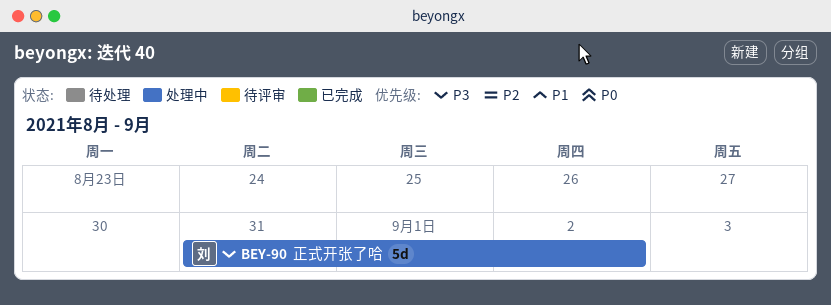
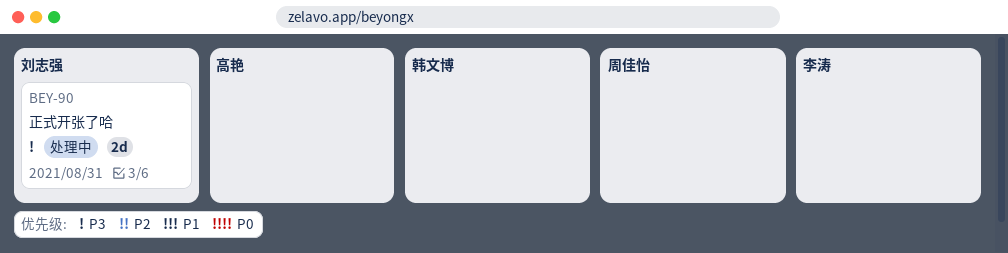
BEY-90, estimate: 5d -> 2d
BEY-90, due: Sep 2 -> Aug 31

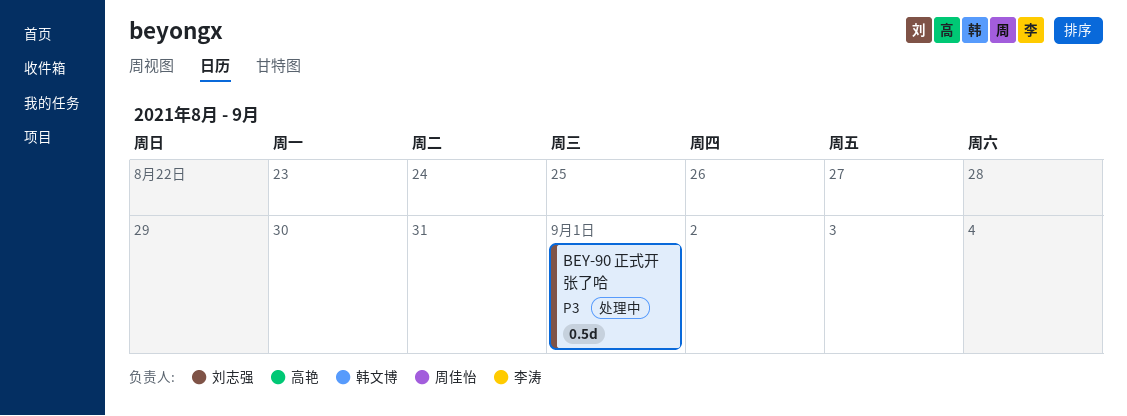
BEY-90, estimate: 2d -> 0.5d
BEY-90, due: Aug 31 -> Sep 1

